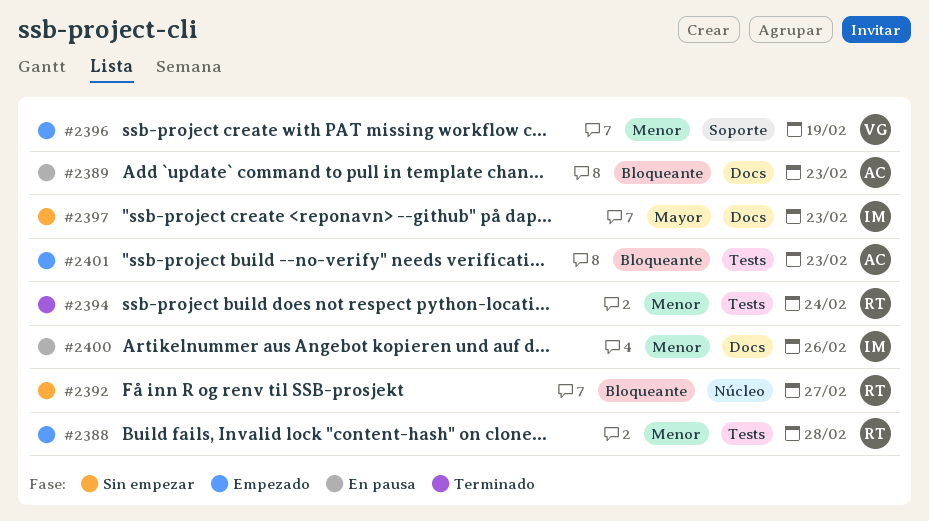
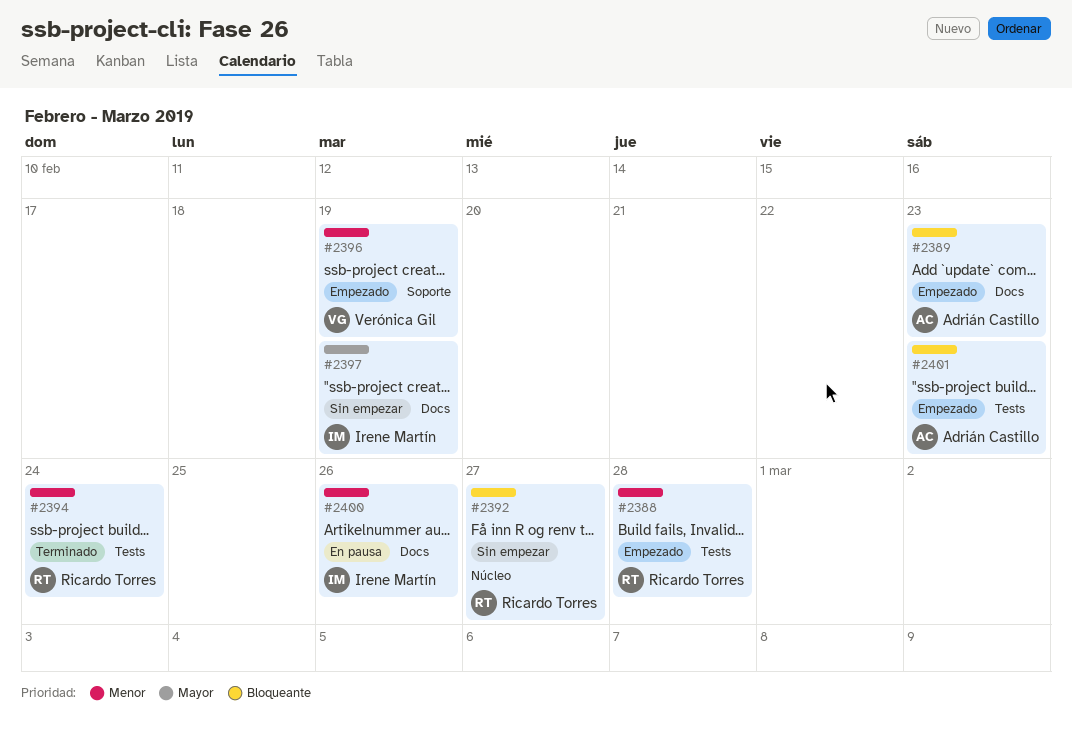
#2389, status: En pausa -> Empezado
#2397, due: Feb 23 -> Feb 19

